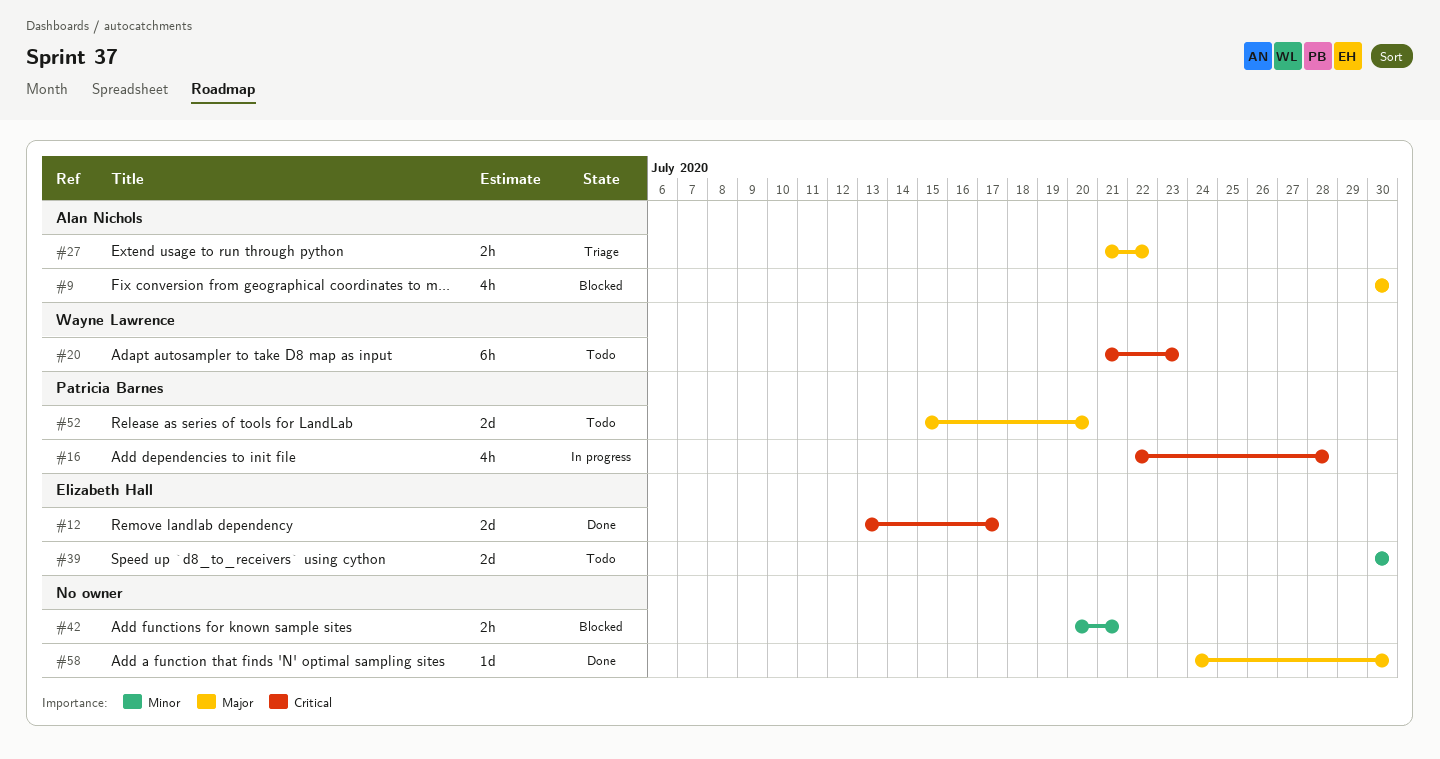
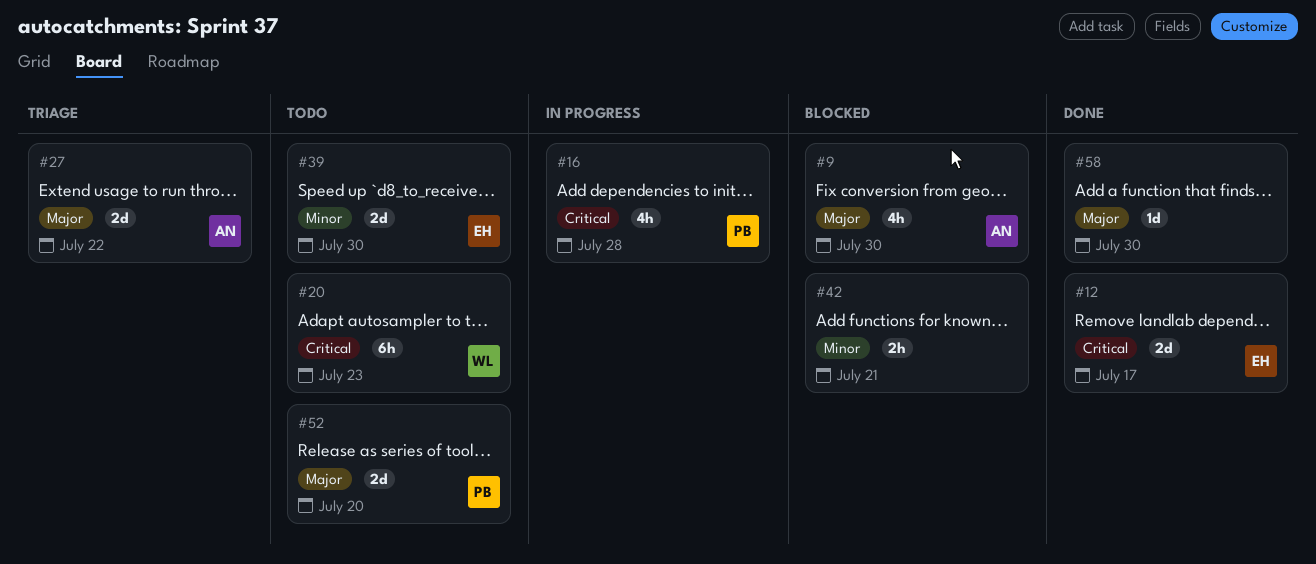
#27, estimate: 2h -> 2d

